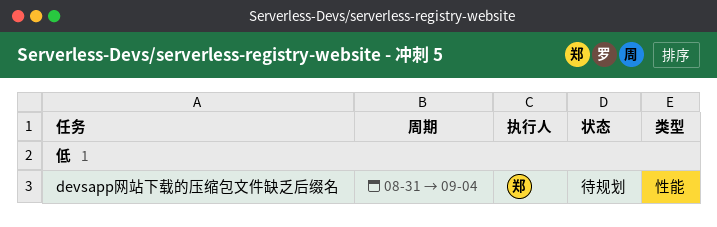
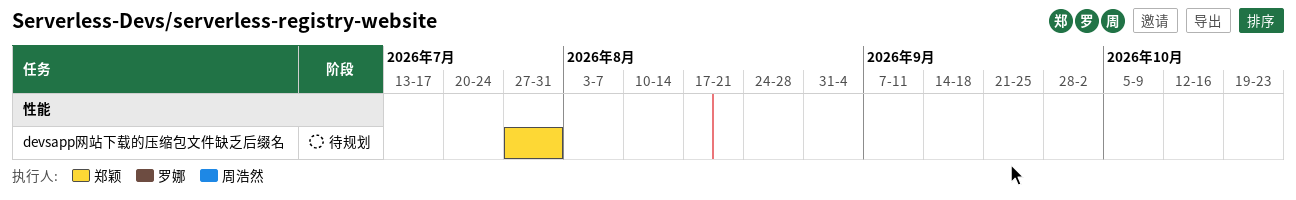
devsapp网站下载的压缩包文件缺乏后缀名, start: Aug 31 -> Jul 27
devsapp网站下载的压缩包文件缺乏后缀名, due: Sep 4 -> Jul 31

